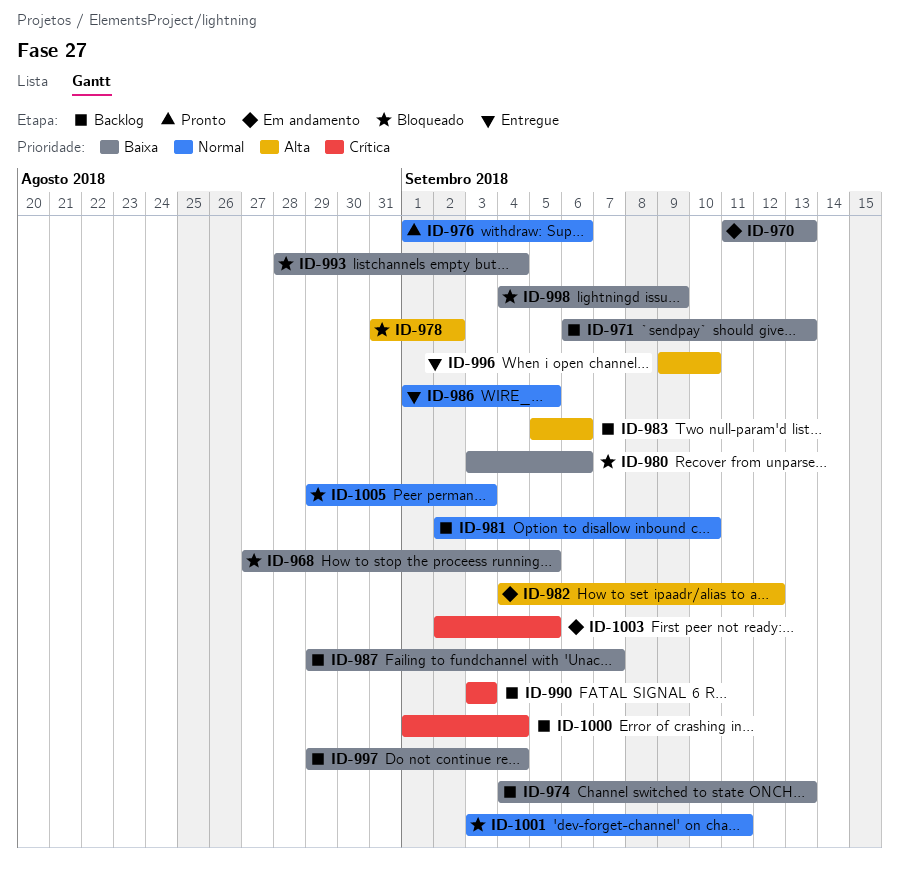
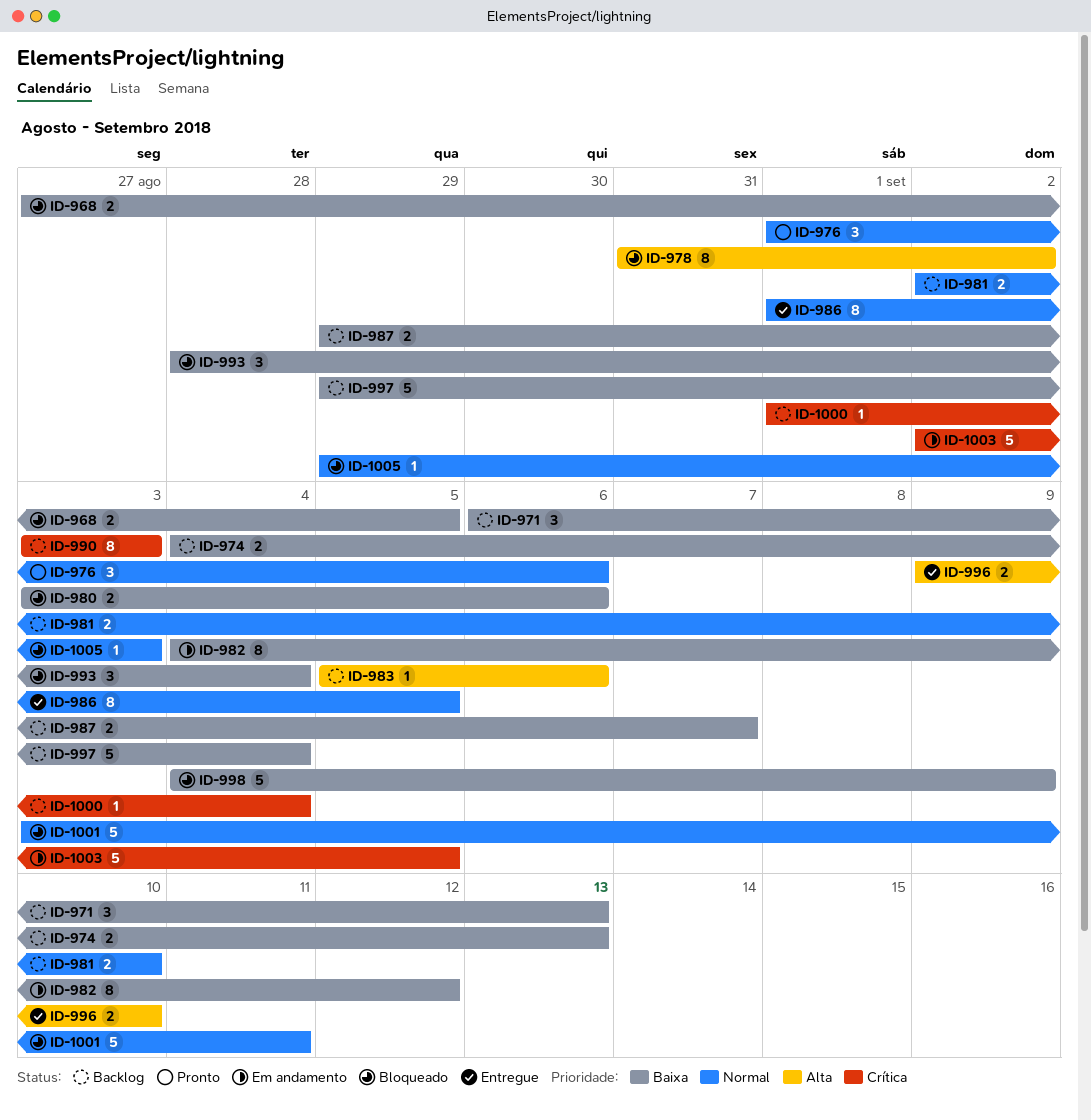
ID-970: present -> none
ID-982, priority: Alta -> Baixa

